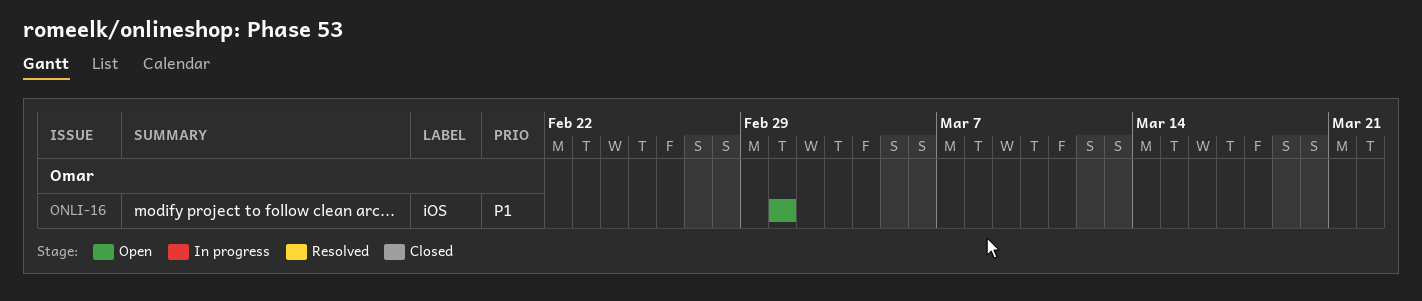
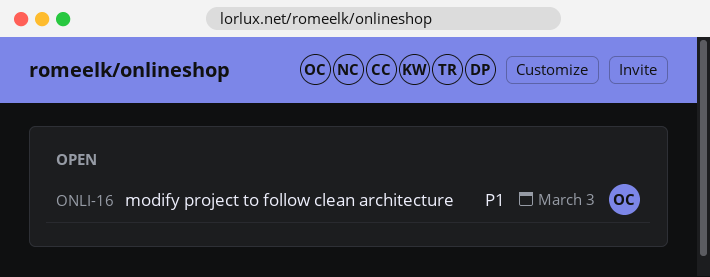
ONLI-16, due: Mar 1 -> Mar 3

